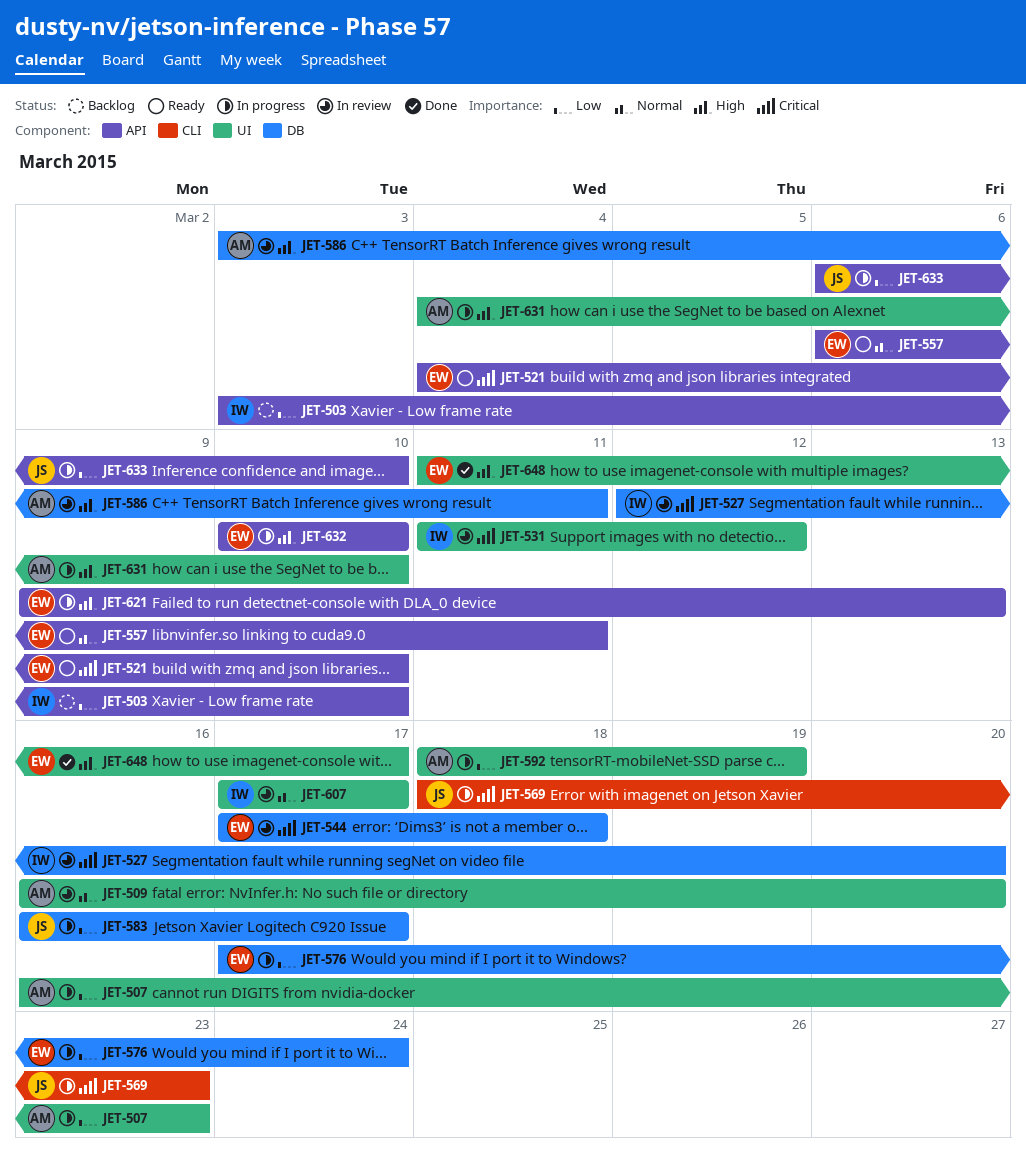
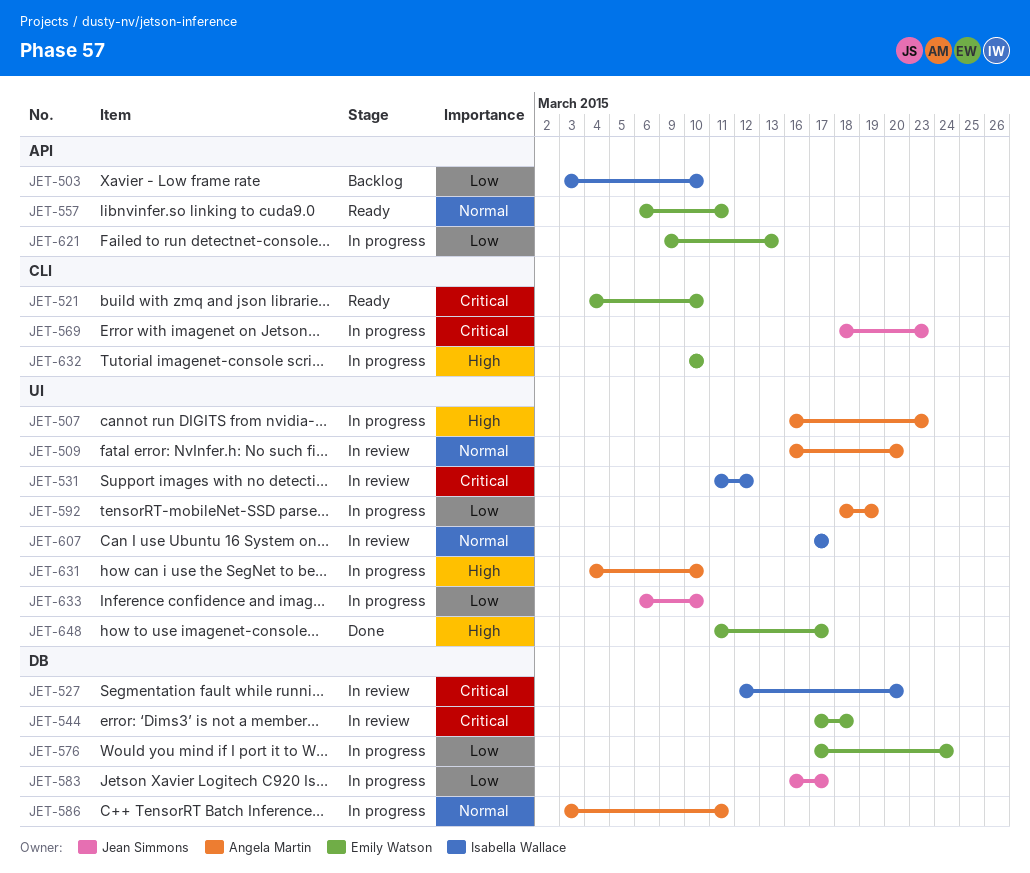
JET-507, priority: Low -> High
JET-521, label: API -> CLI
JET-586, status: In review -> In progress
JET-586, priority: High -> Normal
JET-621, priority: High -> Low
JET-632, label: API -> CLI
JET-633, label: API -> UI

